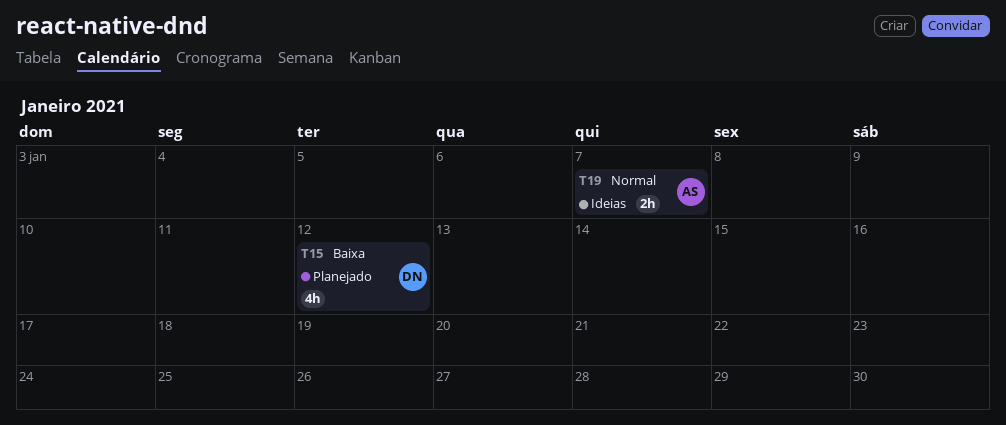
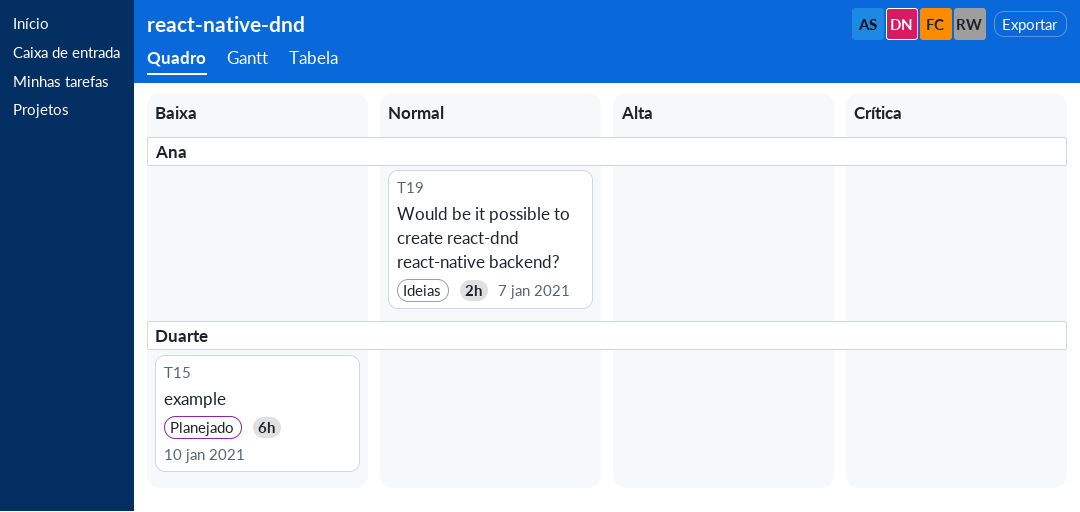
T15, estimate: 4h -> 6h
T15, due: Jan 12 -> Jan 10

